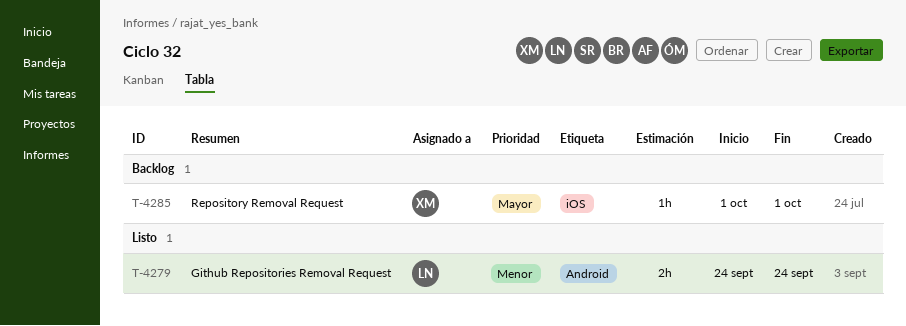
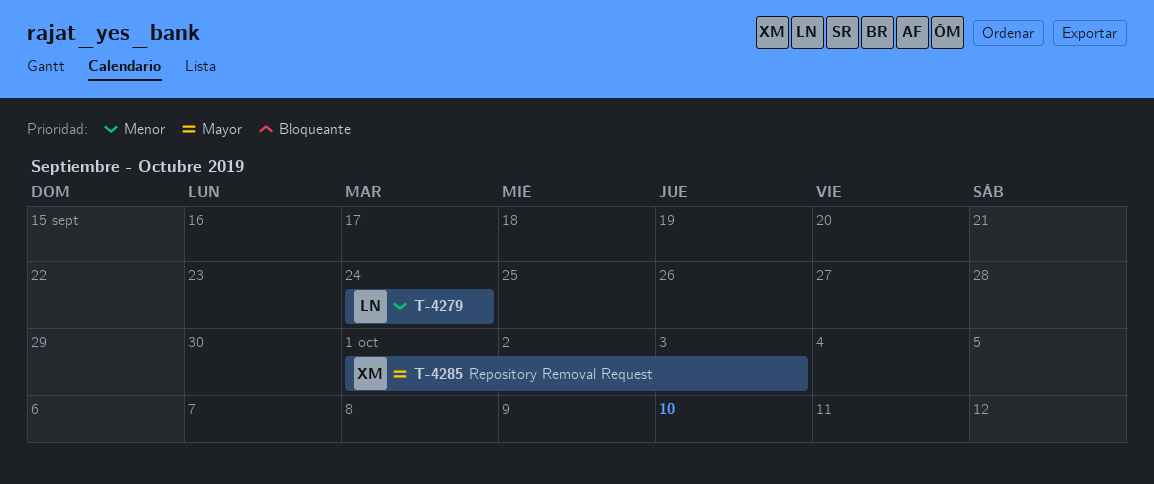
T-4285, due: Oct 1 -> Oct 3

